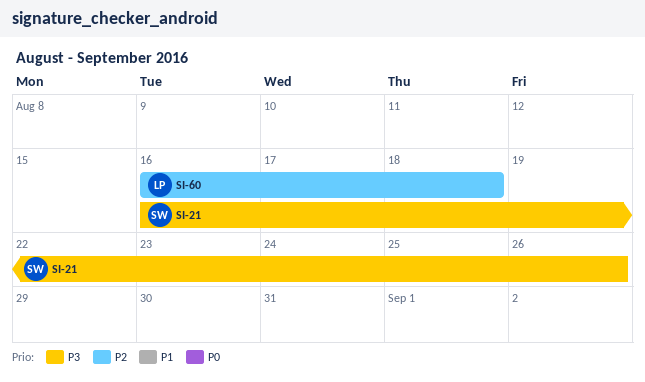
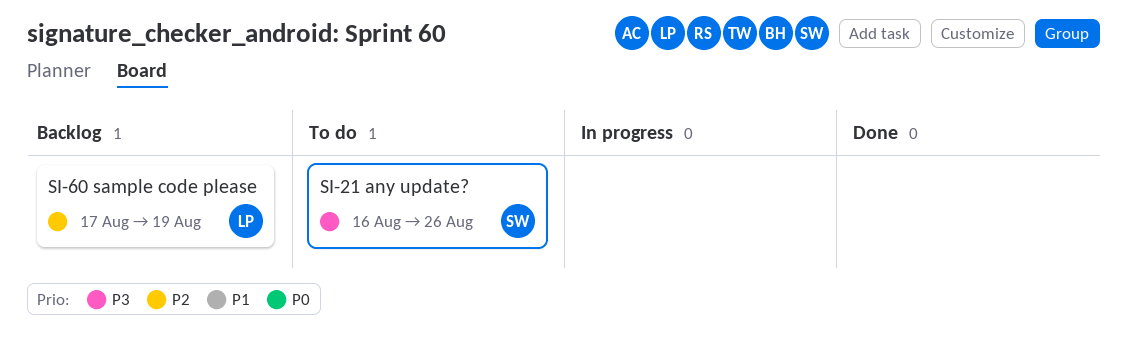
SI-60, start: Aug 16 -> Aug 17
SI-60, due: Aug 18 -> Aug 19

